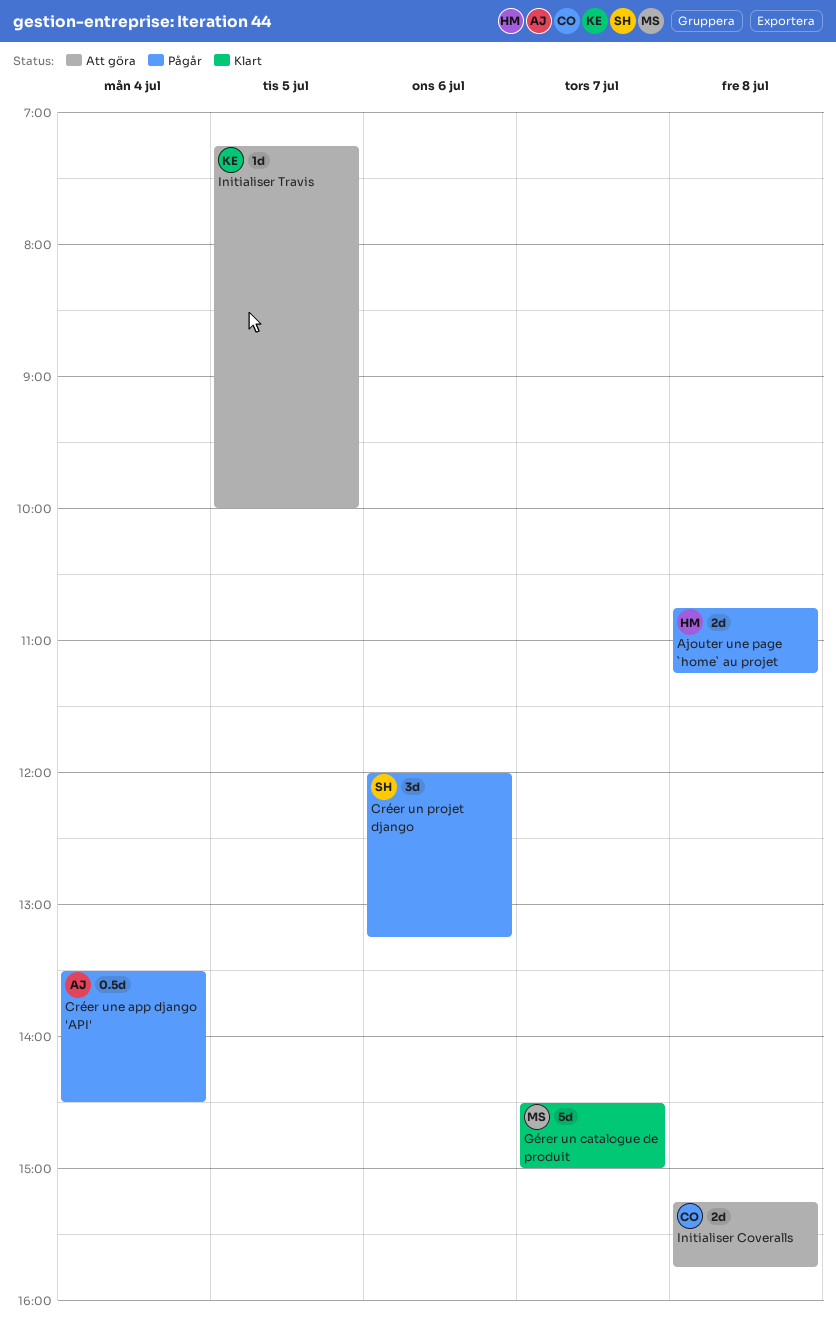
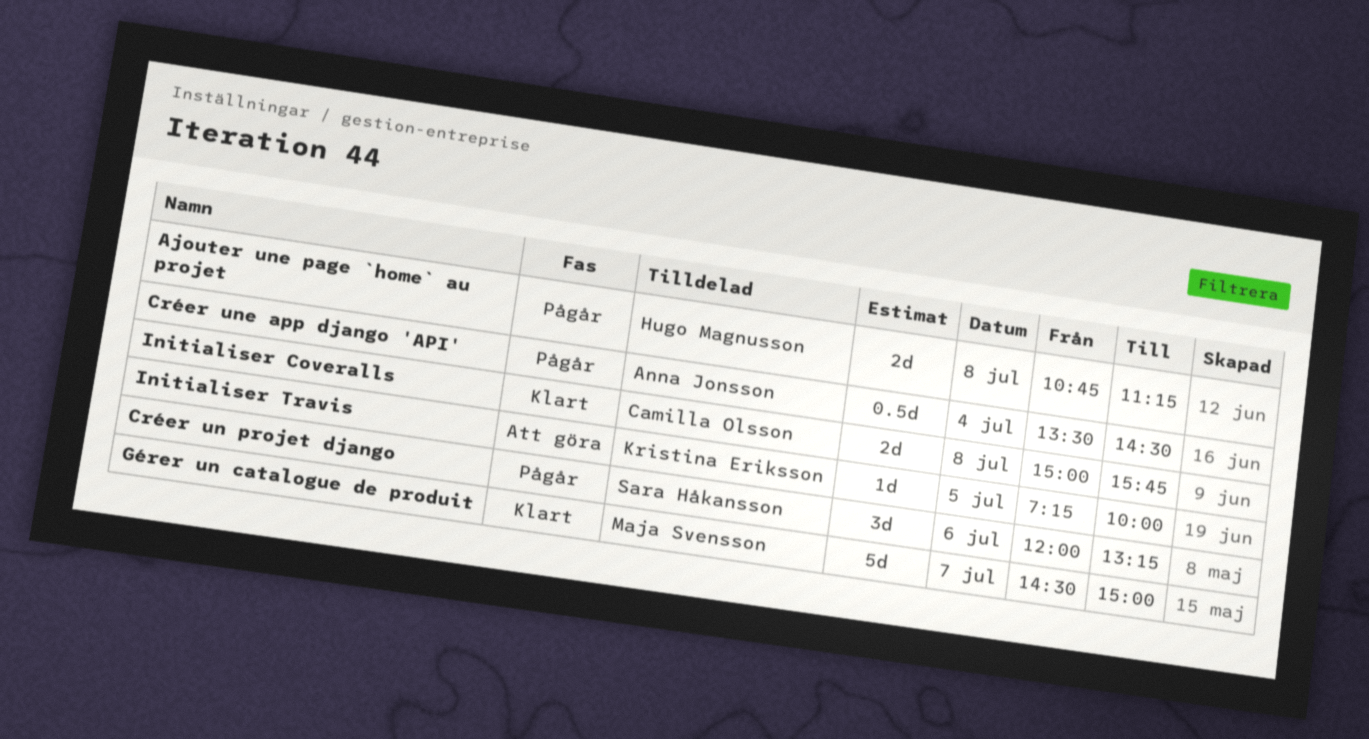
Initialiser Coveralls, status: Att göra -> Klart
Initialiser Coveralls, begins: 15:15 -> 15:00

